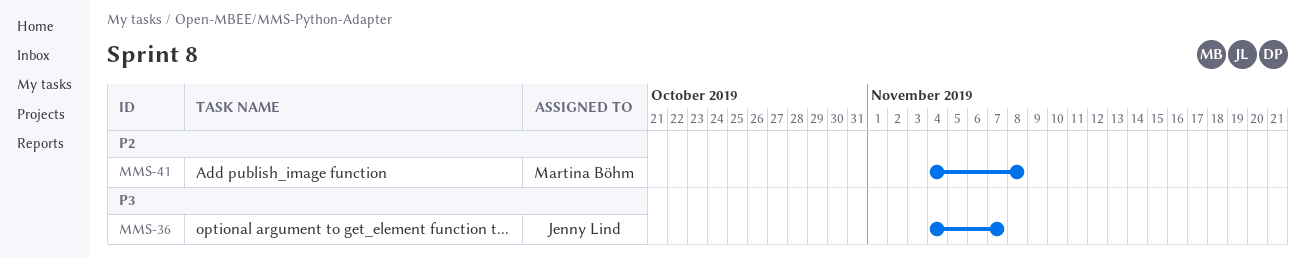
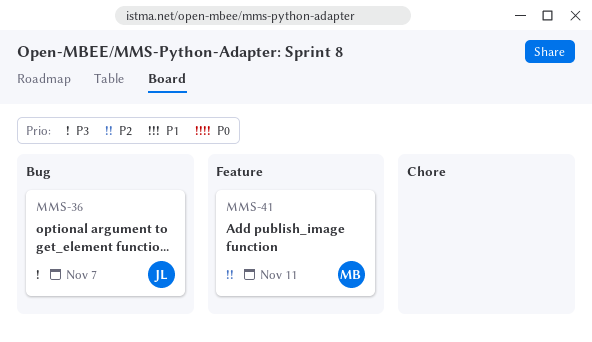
MMS-41, due: Nov 8 -> Nov 11

